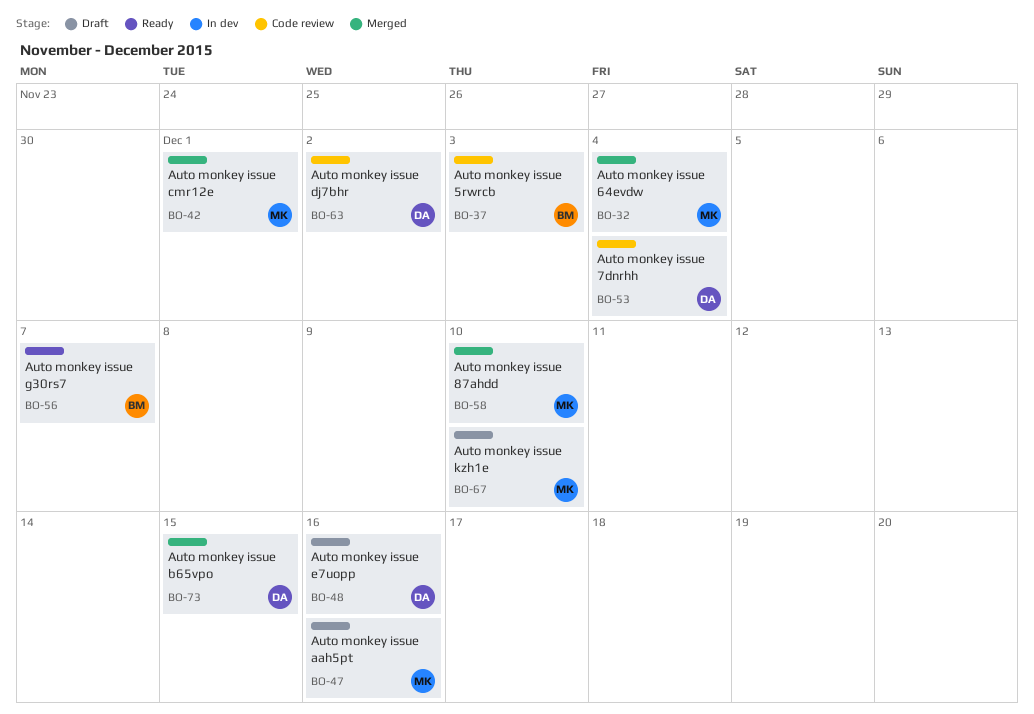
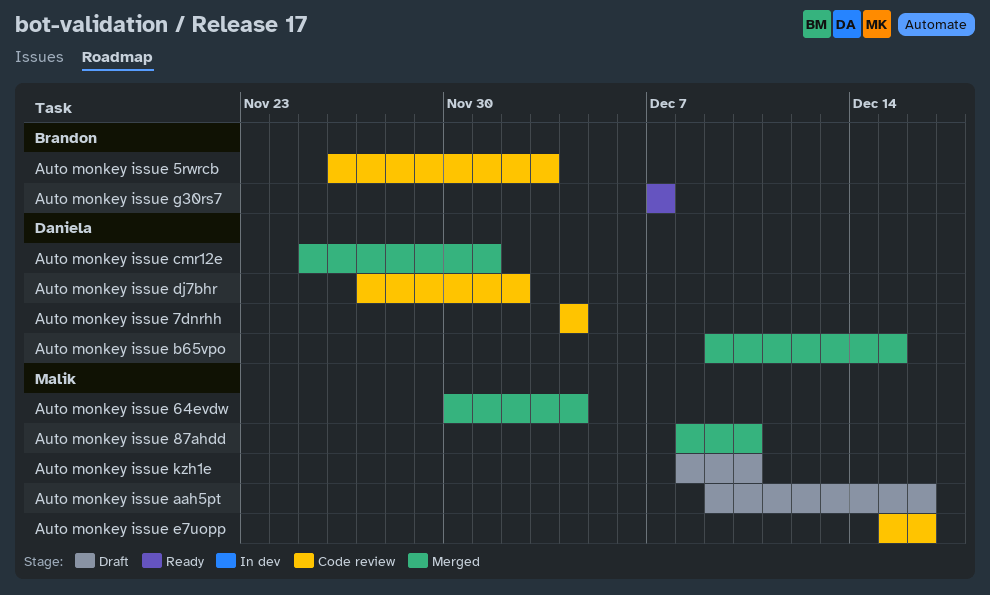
Auto monkey issue cmr12e, owner: Malik -> Daniela
Auto monkey issue e7uopp, status: Draft -> Code review
Auto monkey issue e7uopp, owner: Daniela -> Malik

